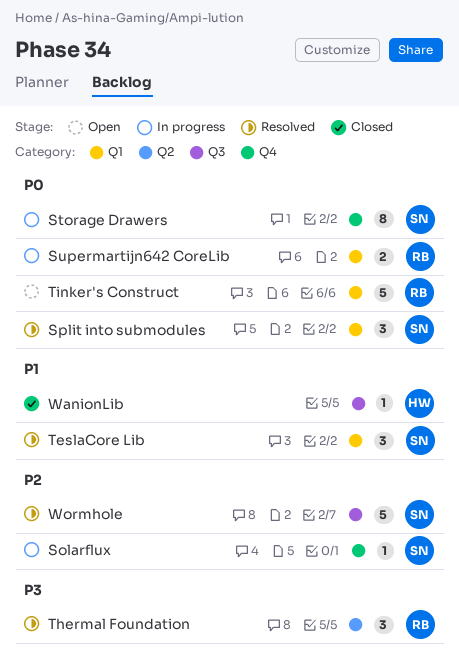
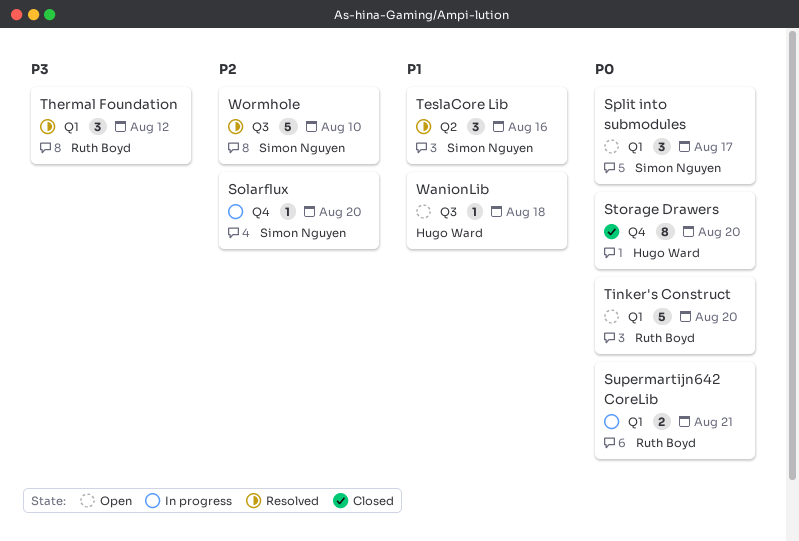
Split into submodules, status: Resolved -> Open
Storage Drawers, status: In progress -> Closed
Storage Drawers, owner: Simon Nguyen -> Hugo Ward
TeslaCore Lib, label: Q1 -> Q2
Thermal Foundation, label: Q2 -> Q1
WanionLib, status: Closed -> Open

